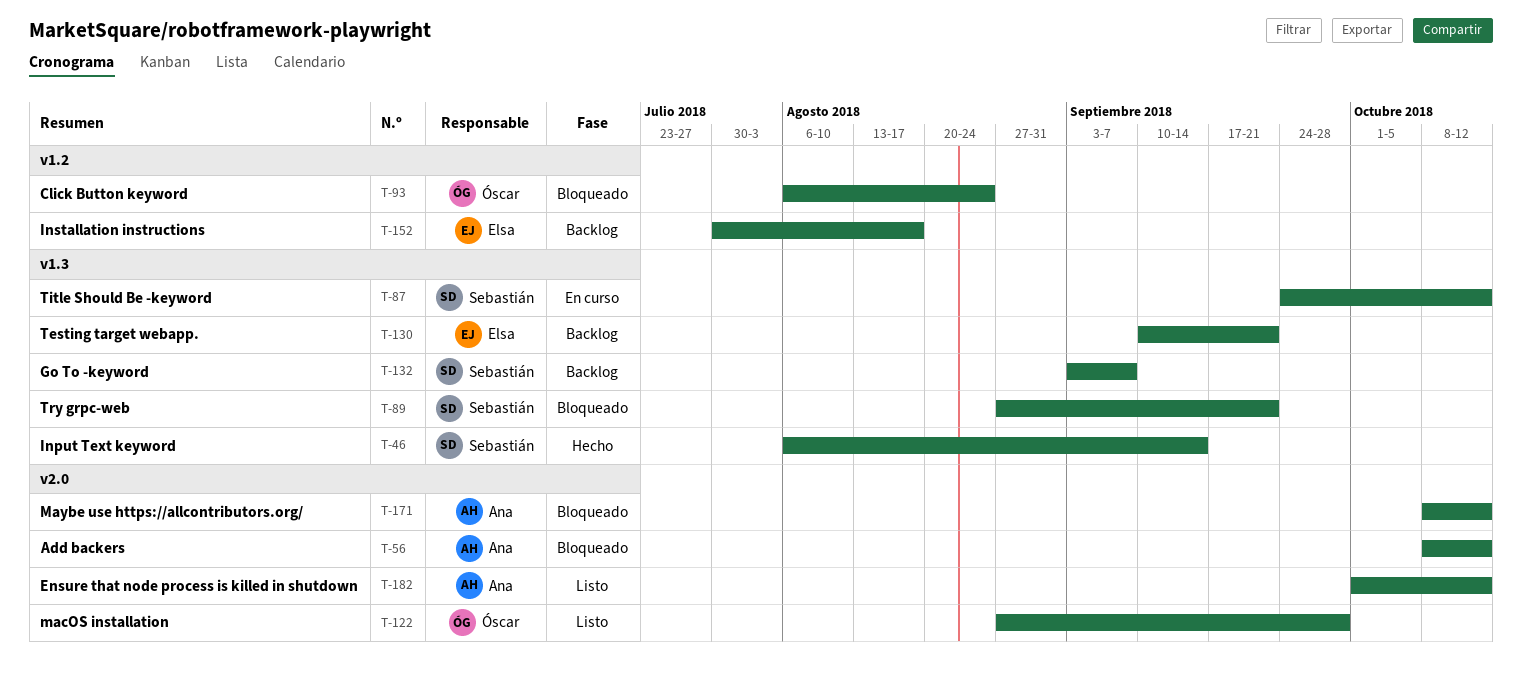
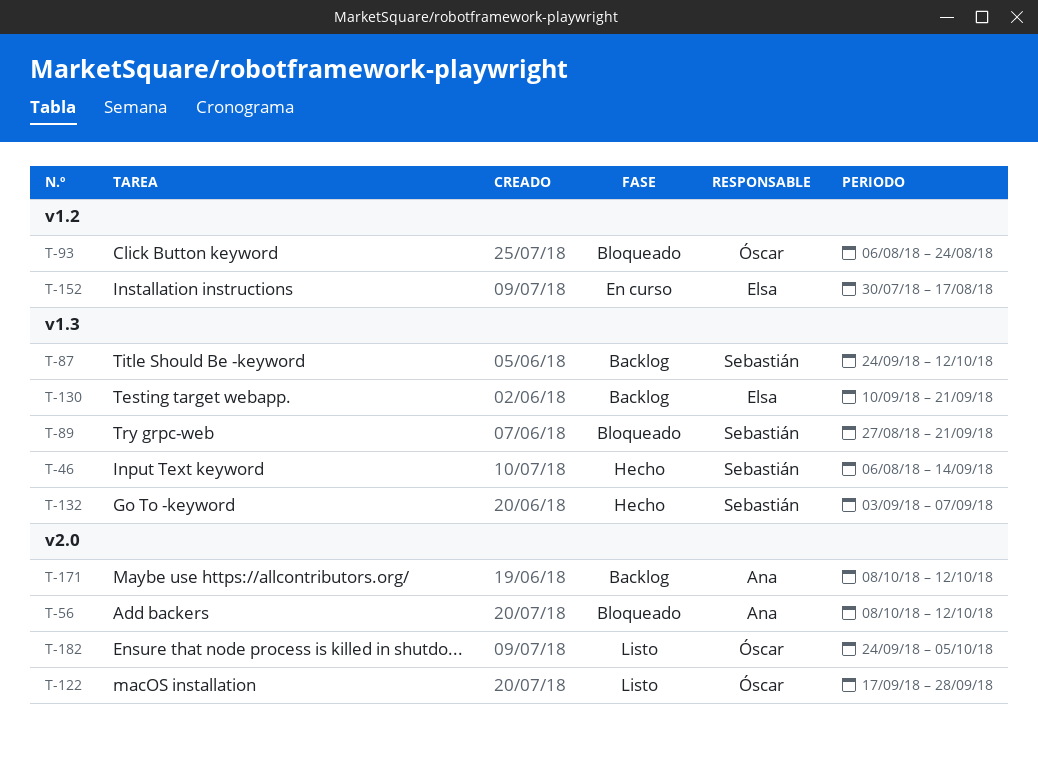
T-87, status: En curso -> Backlog
T-122, start: Aug 27 -> Sep 17
T-132, status: Backlog -> Hecho
T-152, status: Backlog -> En curso
T-171, status: Bloqueado -> Backlog
T-182, owner: Ana -> Óscar
T-182, start: Oct 1 -> Sep 24
T-182, due: Oct 12 -> Oct 5

